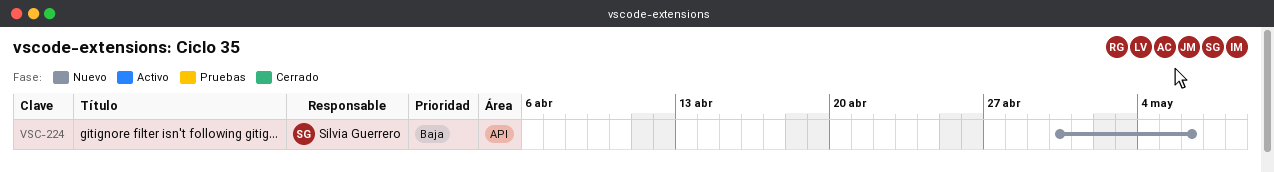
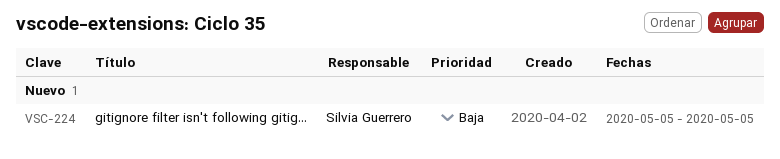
VSC-224, start: Apr 30 -> May 5
VSC-224, due: May 6 -> May 5

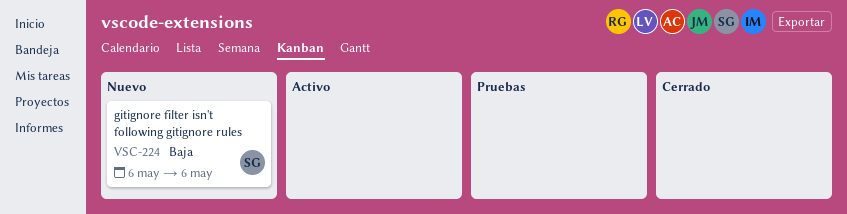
VSC-224, start: May 5 -> May 6
VSC-224, due: May 5 -> May 6

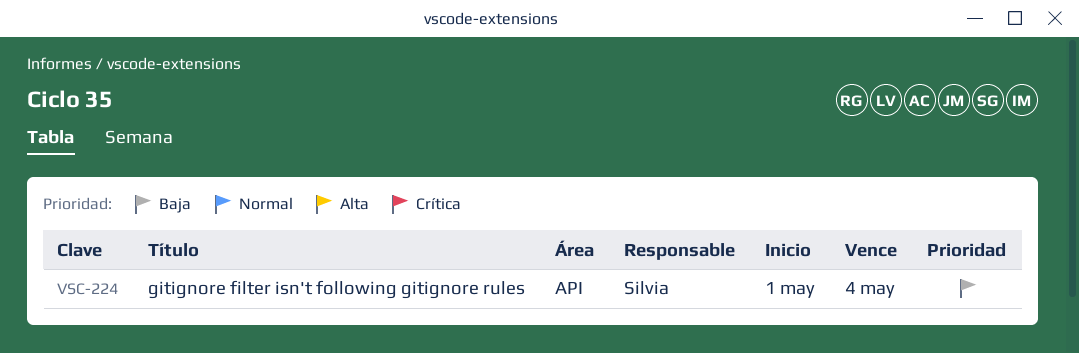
VSC-224, start: May 6 -> May 1
VSC-224, due: May 6 -> May 4

